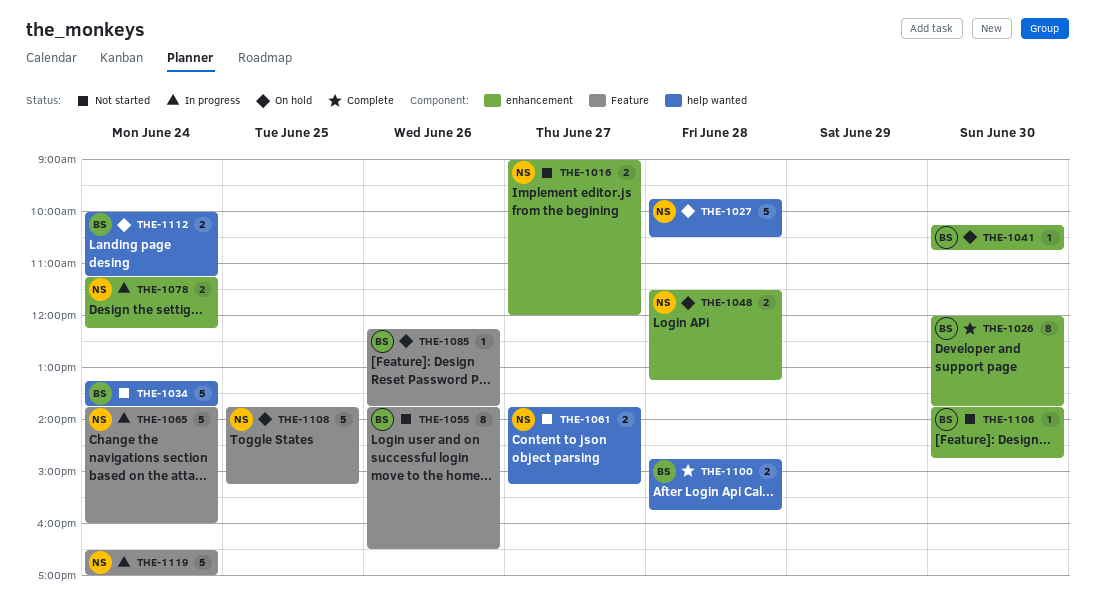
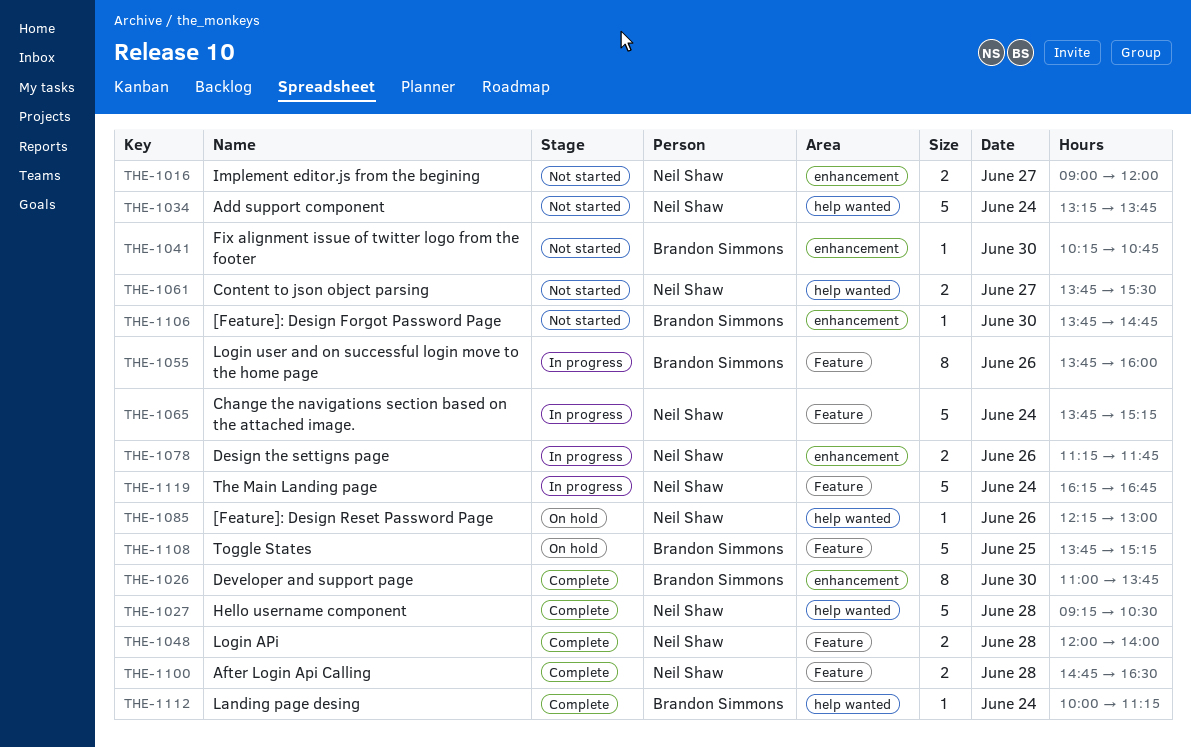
THE-1026, begins: 12:00 -> 11:00
THE-1027, status: On hold -> Complete
THE-1027, begins: 09:45 -> 09:15
THE-1034, owner: Brandon Simmons -> Neil Shaw
THE-1041, status: On hold -> Not started
THE-1048, status: On hold -> Complete
THE-1048, label: enhancement -> Feature
THE-1048, begins: 11:30 -> 12:00
THE-1048, ends: 13:15 -> 14:00
THE-1055, status: Not started -> In progress
THE-1055, ends: 16:30 -> 16:00
THE-1061, ends: 15:15 -> 15:30
THE-1065, ends: 16:00 -> 15:15
THE-1078, day: Jun 24 -> Jun 26
THE-1078, ends: 12:15 -> 11:45
THE-1085, owner: Brandon Simmons -> Neil Shaw
THE-1085, label: Feature -> help wanted
THE-1085, ends: 13:45 -> 13:00
THE-1100, owner: Brandon Simmons -> Neil Shaw
THE-1100, label: help wanted -> Feature
THE-1100, ends: 15:45 -> 16:30
THE-1108, owner: Neil Shaw -> Brandon Simmons
THE-1112, status: On hold -> Complete
THE-1112, estimate: 2 -> 1
THE-1119, begins: 16:30 -> 16:15
THE-1119, ends: 17:00 -> 16:45

